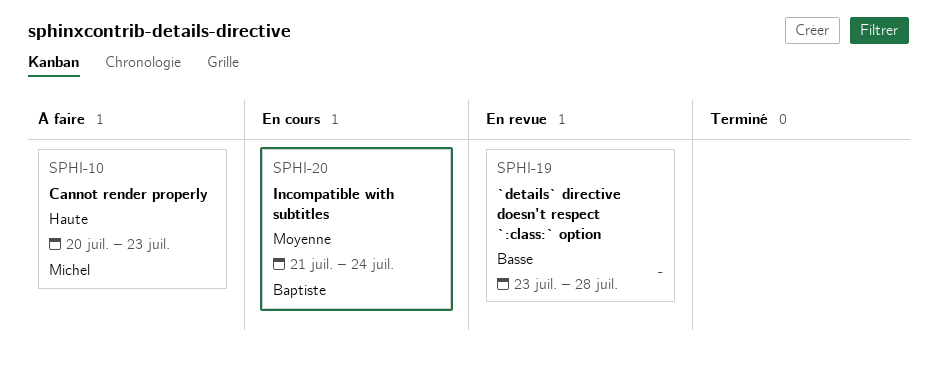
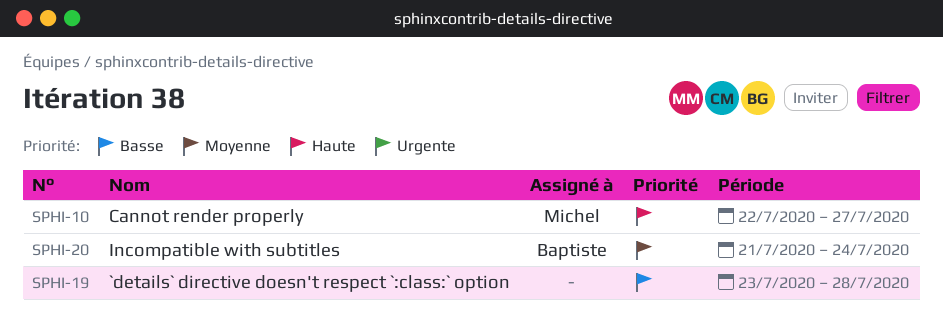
SPHI-10, start: Jul 20 -> Jul 22
SPHI-10, due: Jul 23 -> Jul 27

